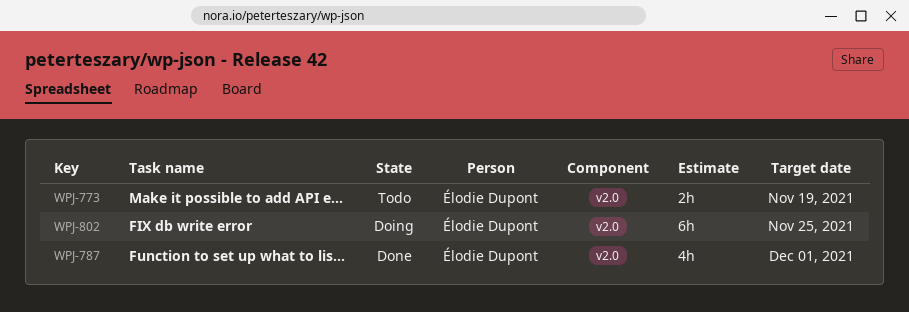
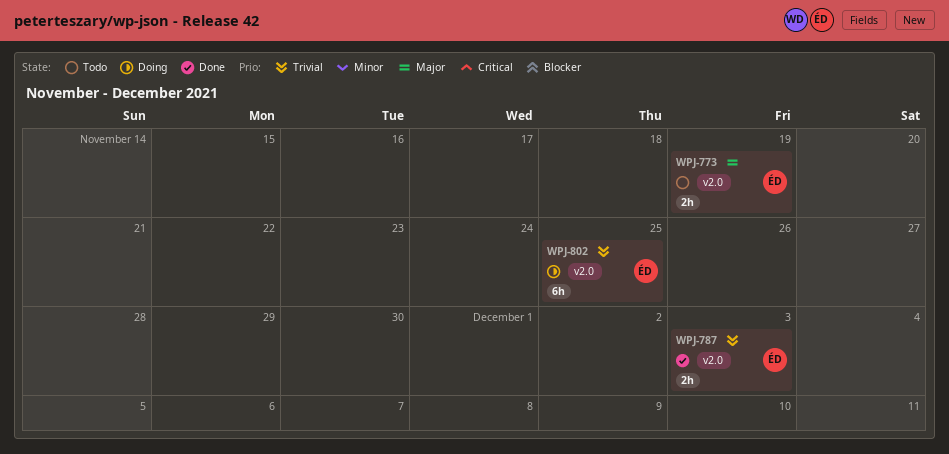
WPJ-787, estimate: 4h -> 2h
WPJ-787, due: Dec 1 -> Dec 3

